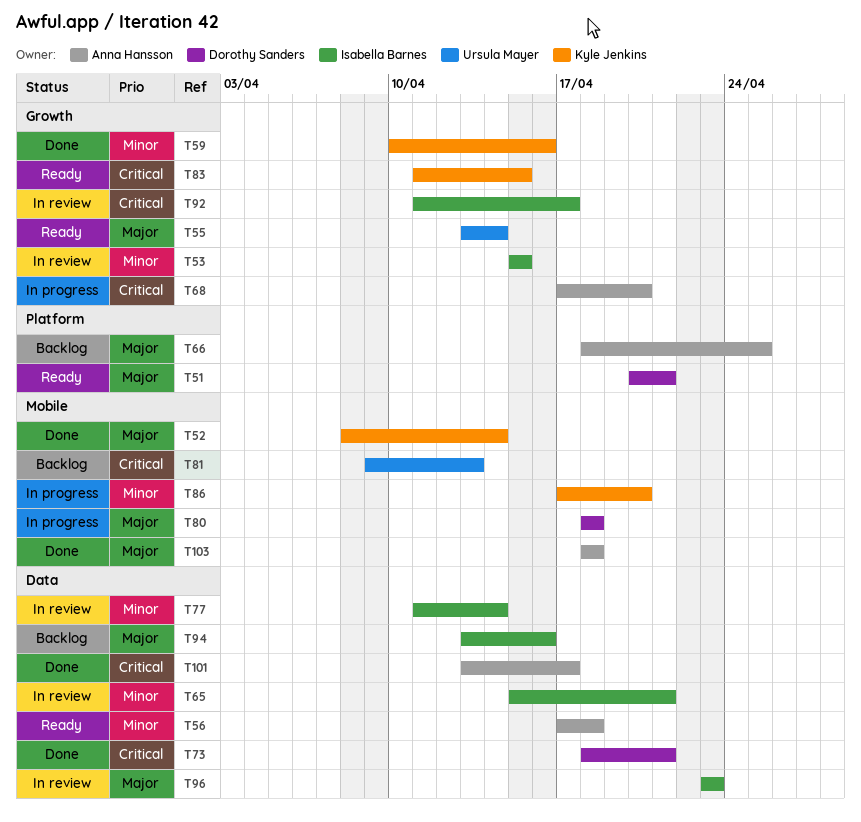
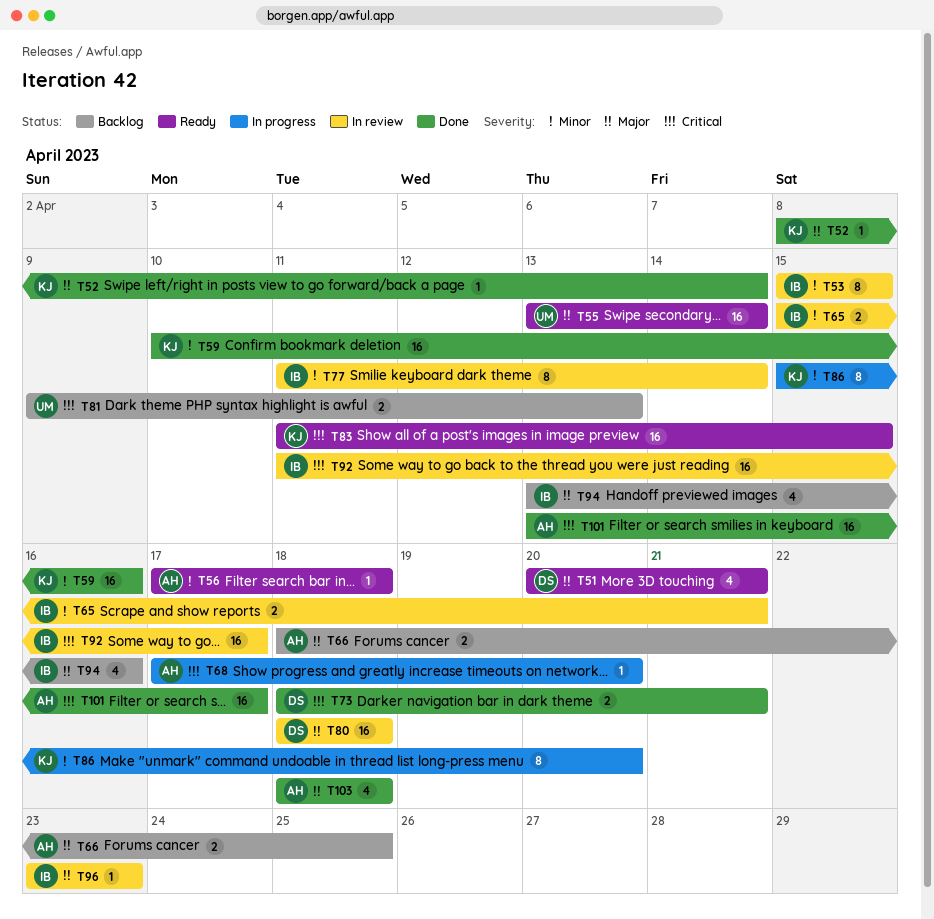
T80, status: In progress -> In review
T86, start: Apr 17 -> Apr 15

